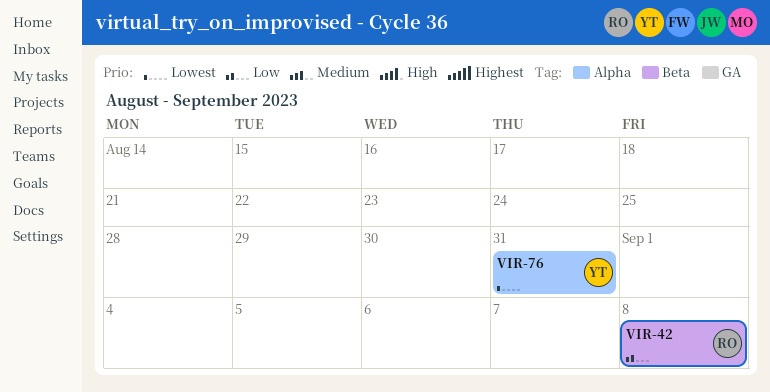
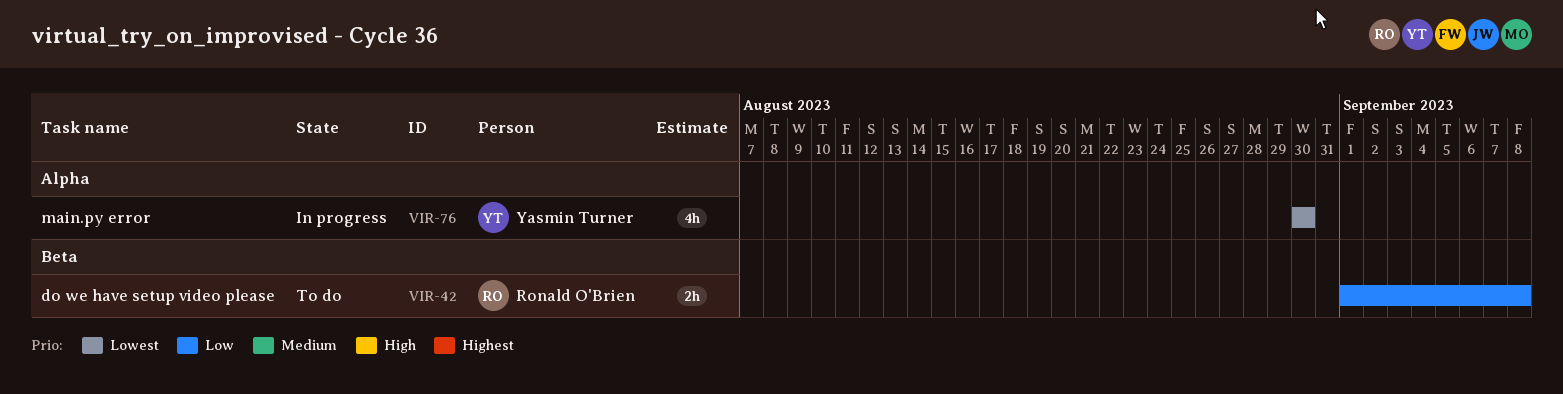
VIR-76, due: Aug 31 -> Aug 30

